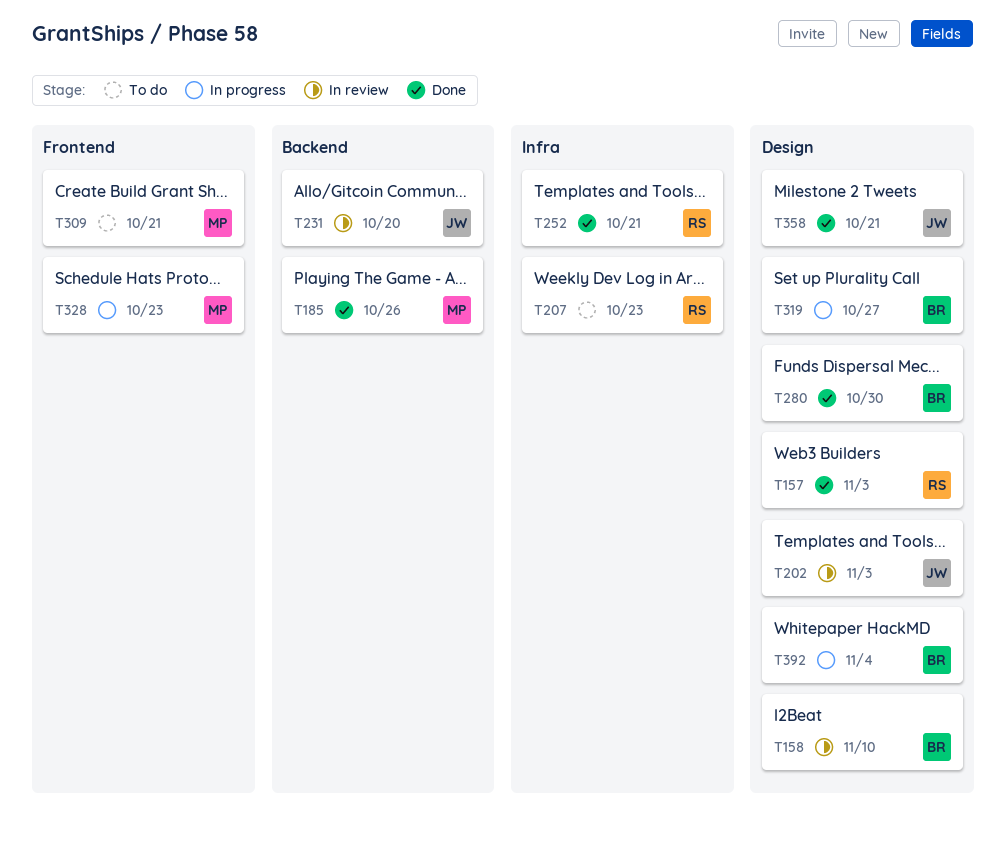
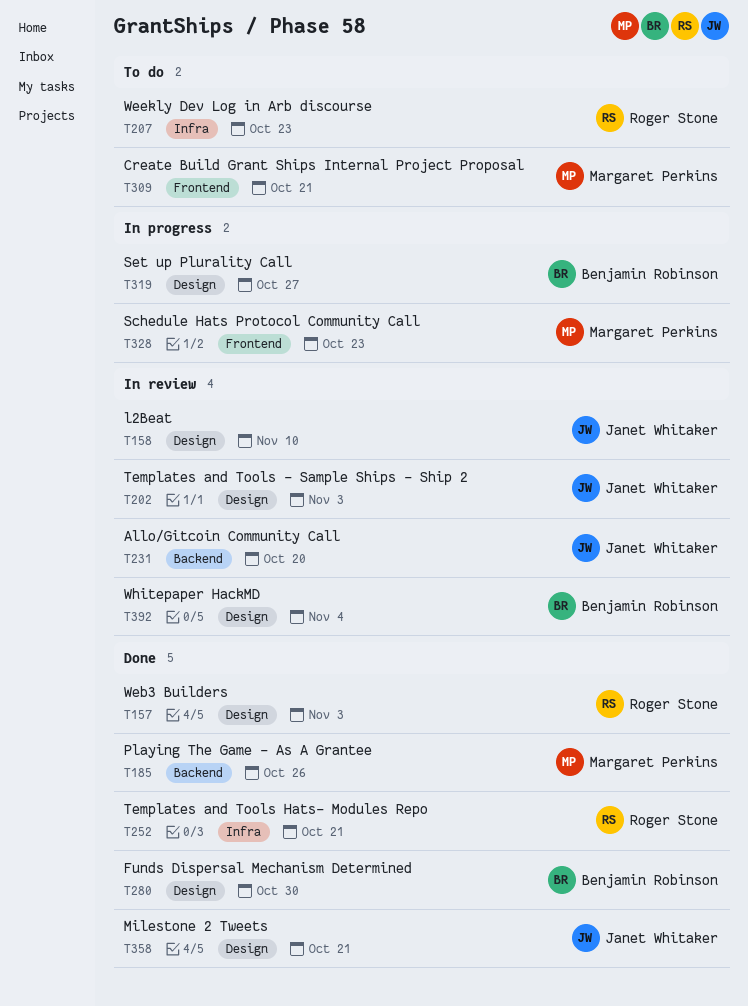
T158, owner: Benjamin Robinson -> Janet Whitaker
T392, status: In progress -> In review

